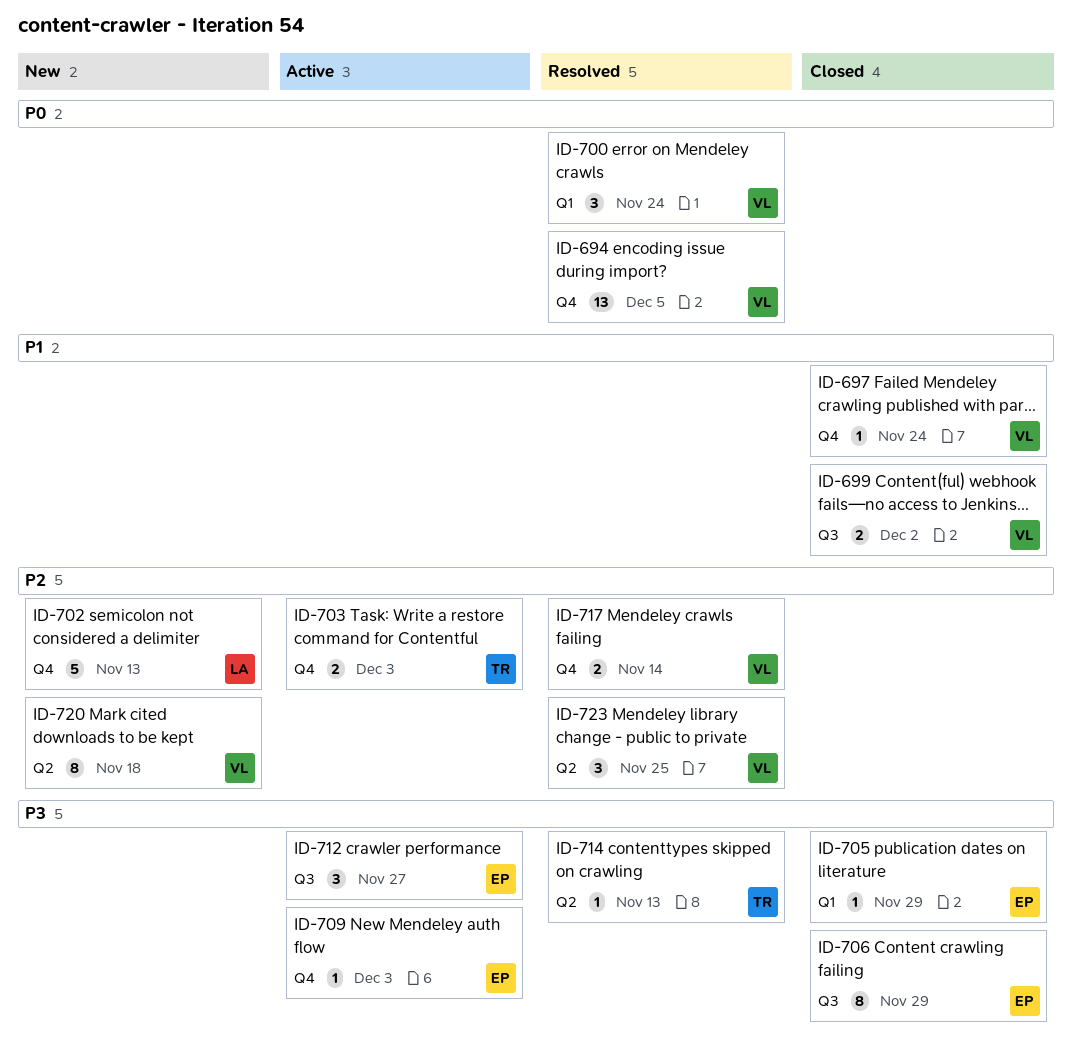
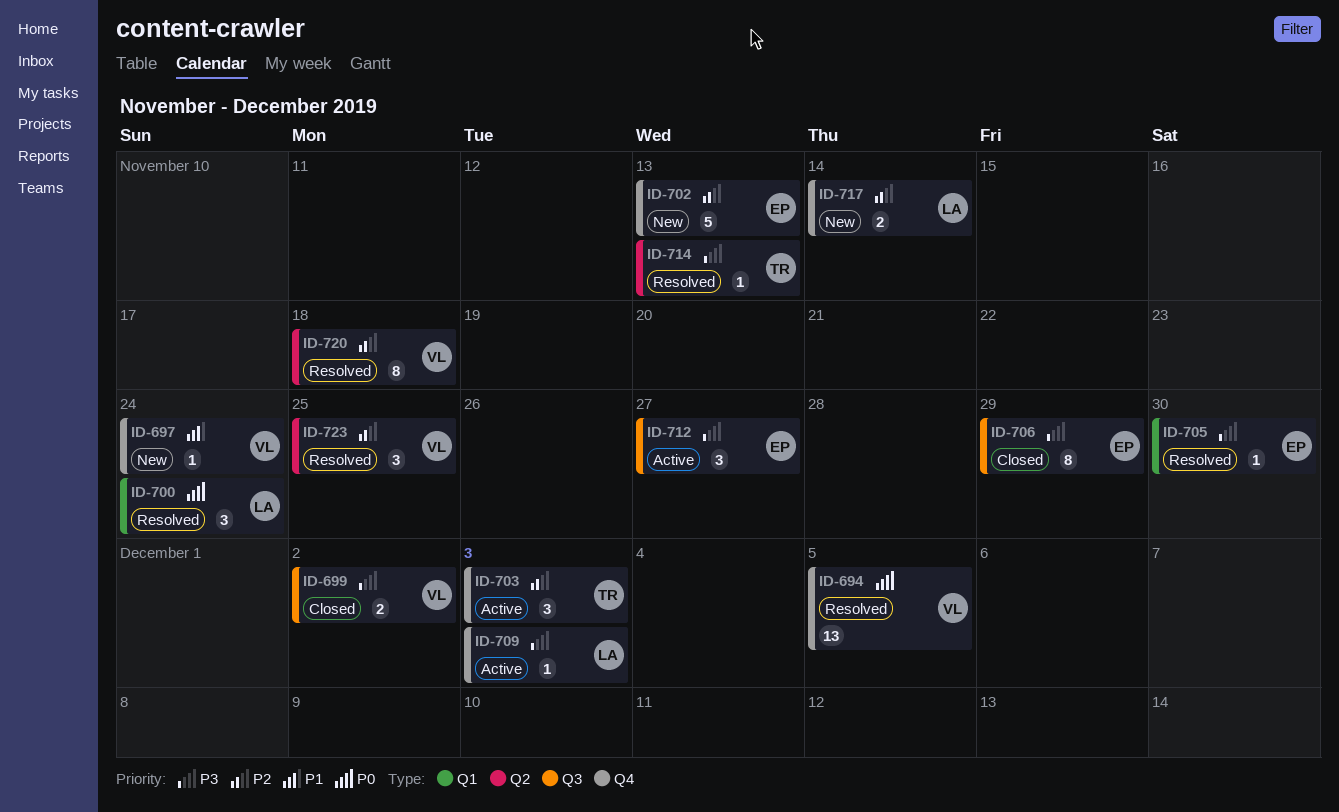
ID-697, status: Closed -> New
ID-699, priority: P1 -> P3
ID-700, owner: VL -> LA
ID-702, owner: LA -> EP
ID-703, estimate: 2 -> 3
ID-705, status: Closed -> Resolved
ID-705, due: Nov 29 -> Nov 30
ID-709, owner: EP -> LA
ID-717, status: Resolved -> New
ID-717, owner: VL -> LA
ID-720, status: New -> Resolved

